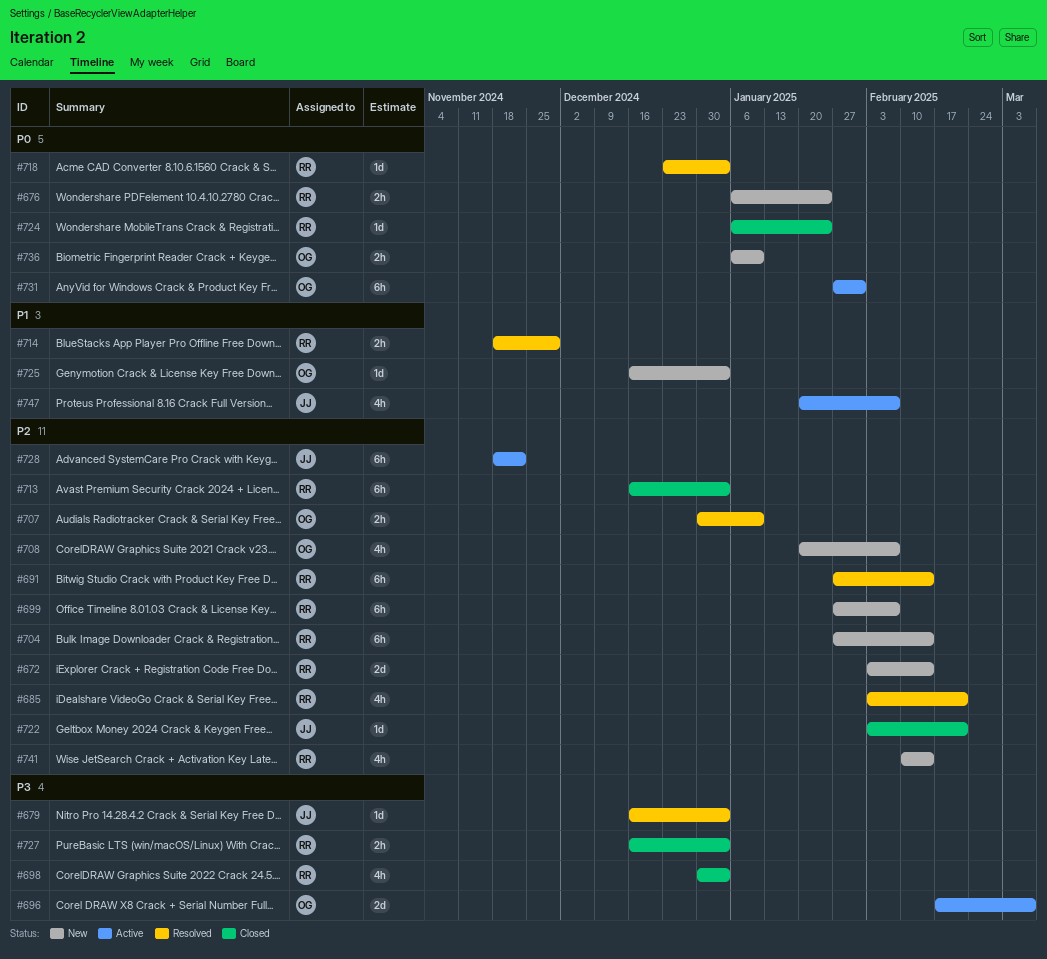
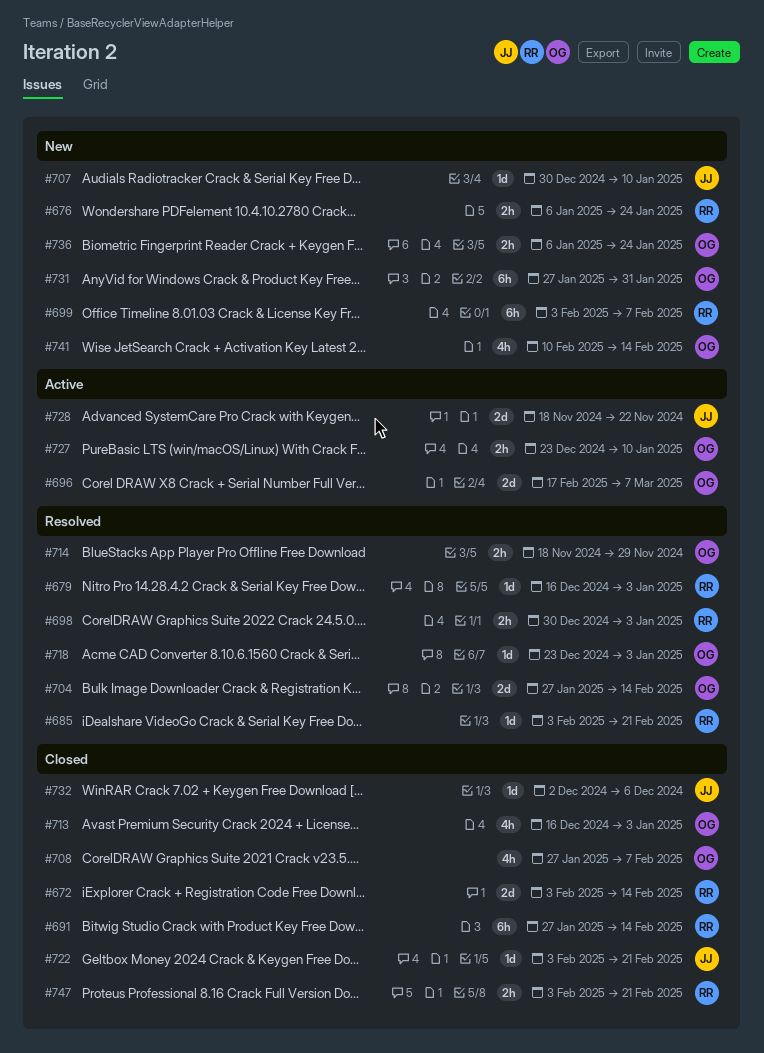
#672, status: New -> Closed
#679, owner: JJ -> RR
#685, estimate: 4h -> 1d
#691, status: Resolved -> Closed
#698, status: Closed -> Resolved
#698, estimate: 4h -> 2h
#699, start: Jan 27 -> Feb 3
#704, status: New -> Resolved
#704, owner: RR -> OG
#704, estimate: 6h -> 2d
#707, status: Resolved -> New
#707, owner: OG -> JJ
#707, estimate: 2h -> 1d
#708, status: New -> Closed
#708, start: Jan 20 -> Jan 27
#713, owner: RR -> OG
#713, estimate: 6h -> 4h
#714, owner: RR -> OG
#718, owner: RR -> OG
#724: present -> none
#725: present -> none
#727, status: Closed -> Active
#727, owner: RR -> OG
#727, start: Dec 16 -> Dec 23
#727, due: Jan 3 -> Jan 10
#728, estimate: 6h -> 2d
#731, status: Active -> New
#732: none -> present
#736, due: Jan 10 -> Jan 24
#741, owner: RR -> OG
#747, status: Active -> Closed
#747, owner: JJ -> RR
#747, estimate: 4h -> 2h
#747, start: Jan 20 -> Feb 3
#747, due: Feb 7 -> Feb 21

